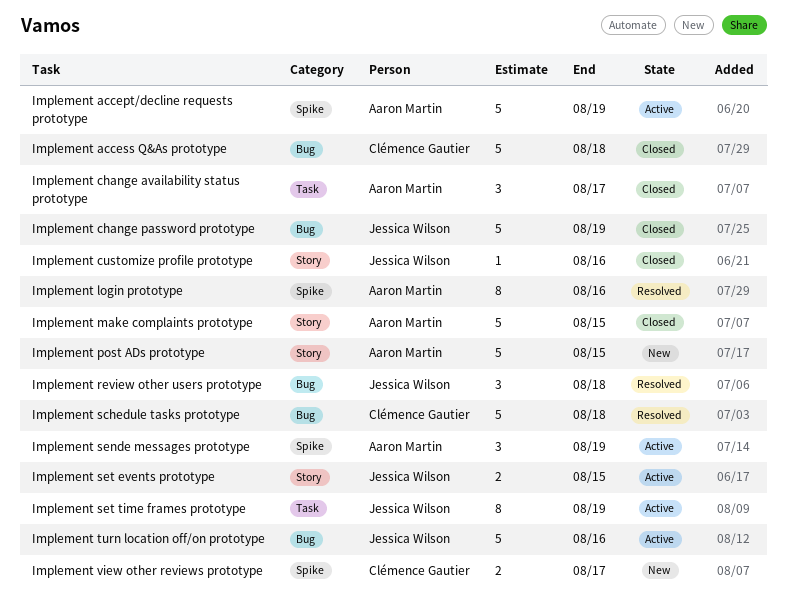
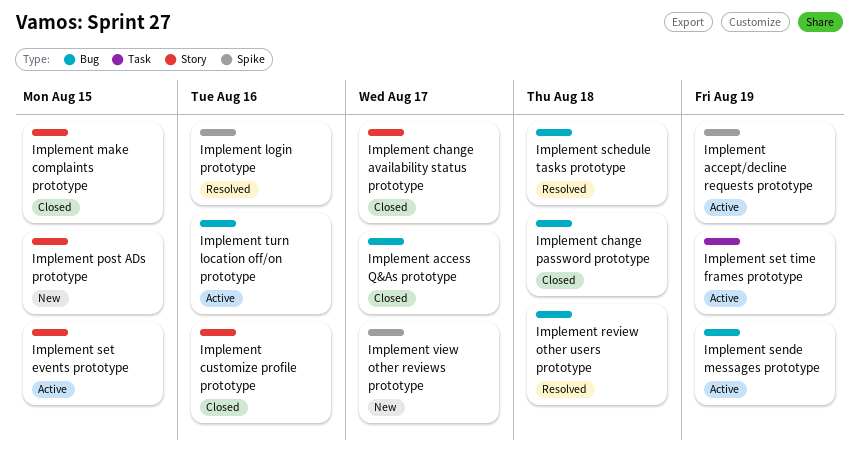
Implement access Q&As prototype, due: Aug 18 -> Aug 17
Implement change availability status prototype, label: Task -> Story
Implement change password prototype, due: Aug 19 -> Aug 18
Implement sende messages prototype, label: Spike -> Bug

